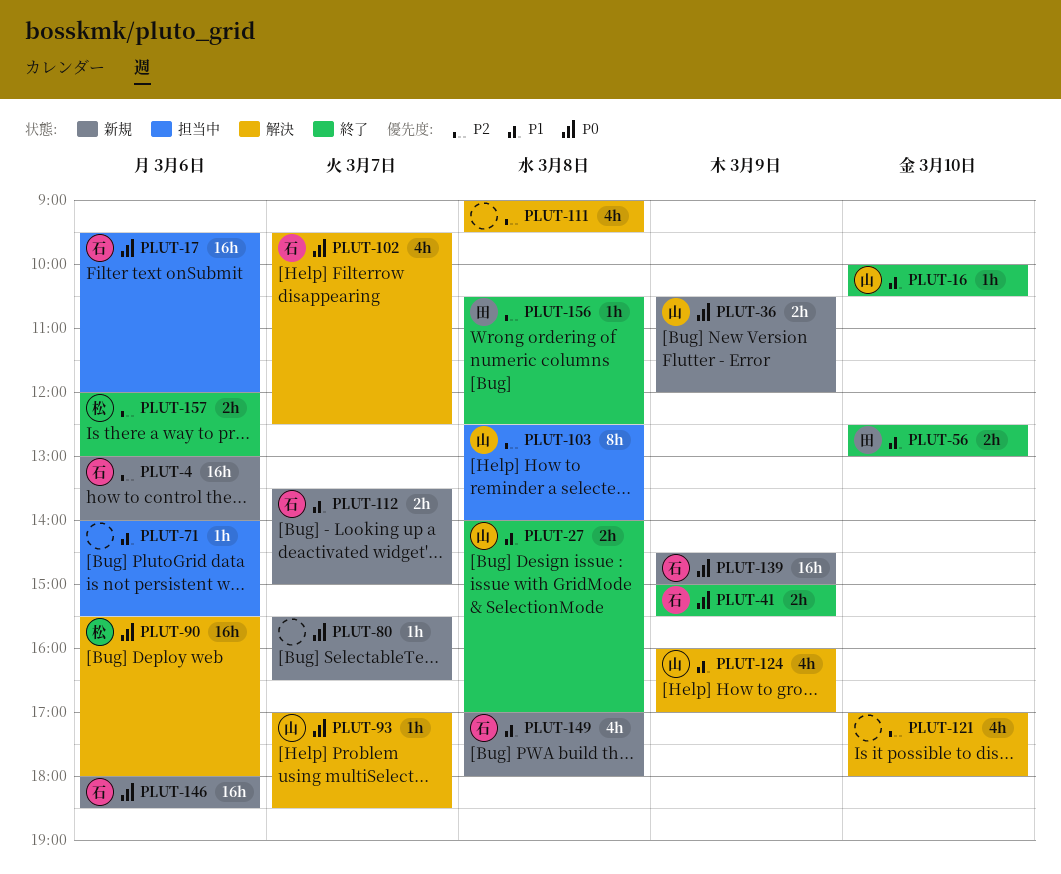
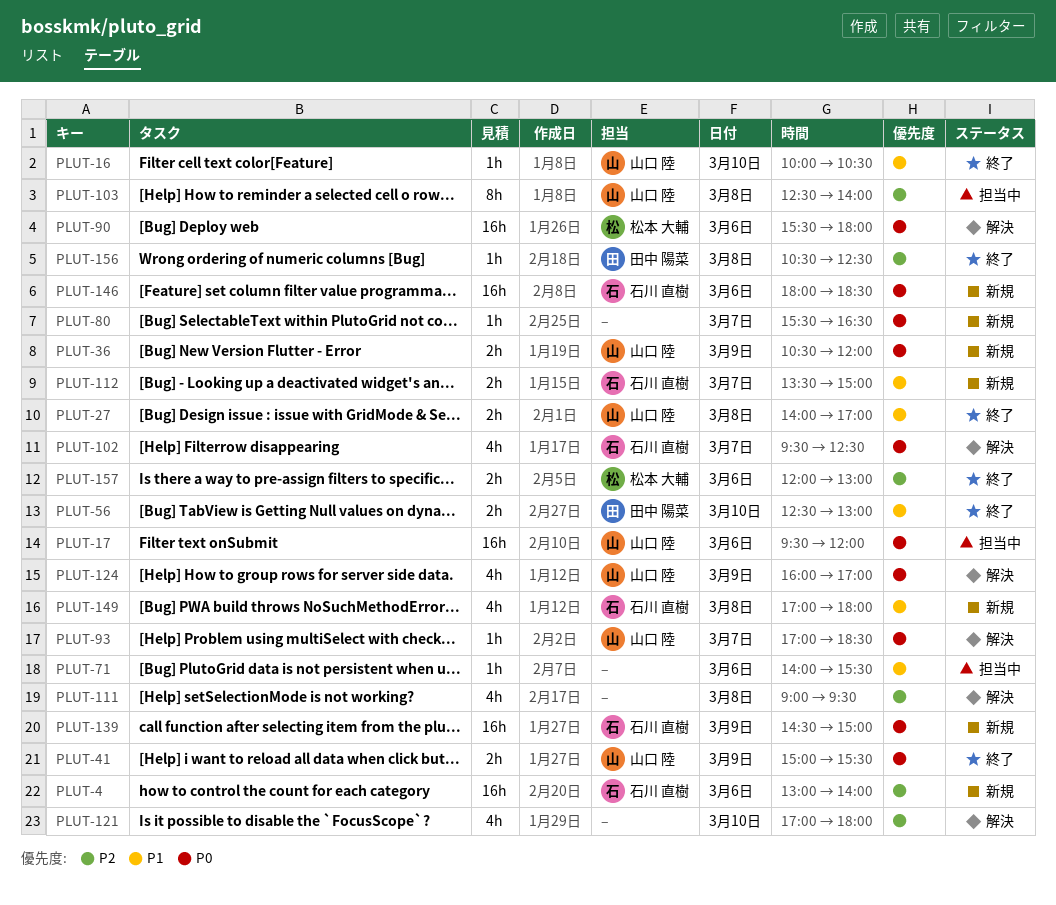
PLUT-17, owner: 石川 直樹 -> 山口 陸
PLUT-41, owner: 石川 直樹 -> 山口 陸
PLUT-124, priority: P1 -> P0

